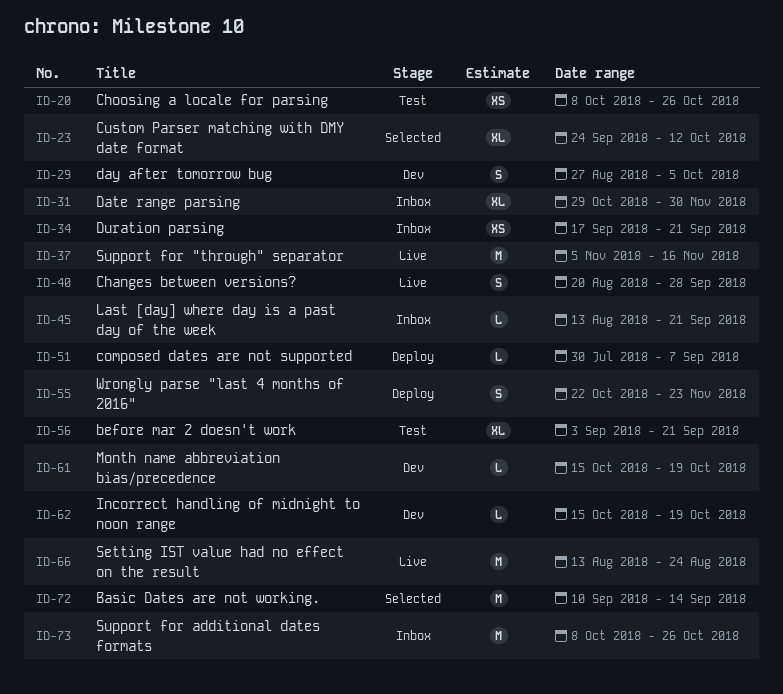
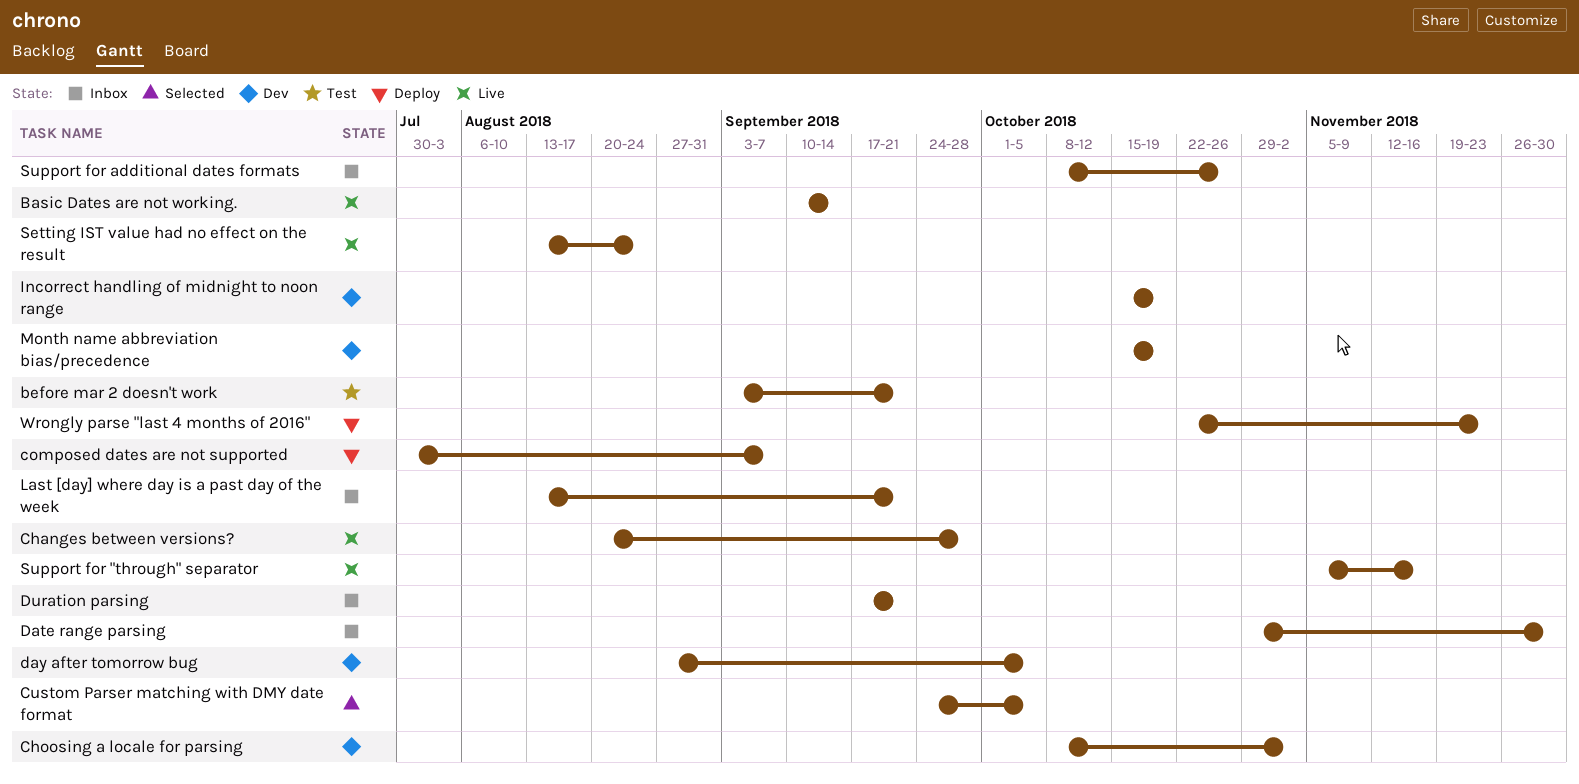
Basic Dates are not working., status: Selected -> Live
Choosing a locale for parsing, status: Test -> Dev
Choosing a locale for parsing, due: Oct 26 -> Nov 2
Custom Parser matching with DMY date format, due: Oct 12 -> Oct 5

